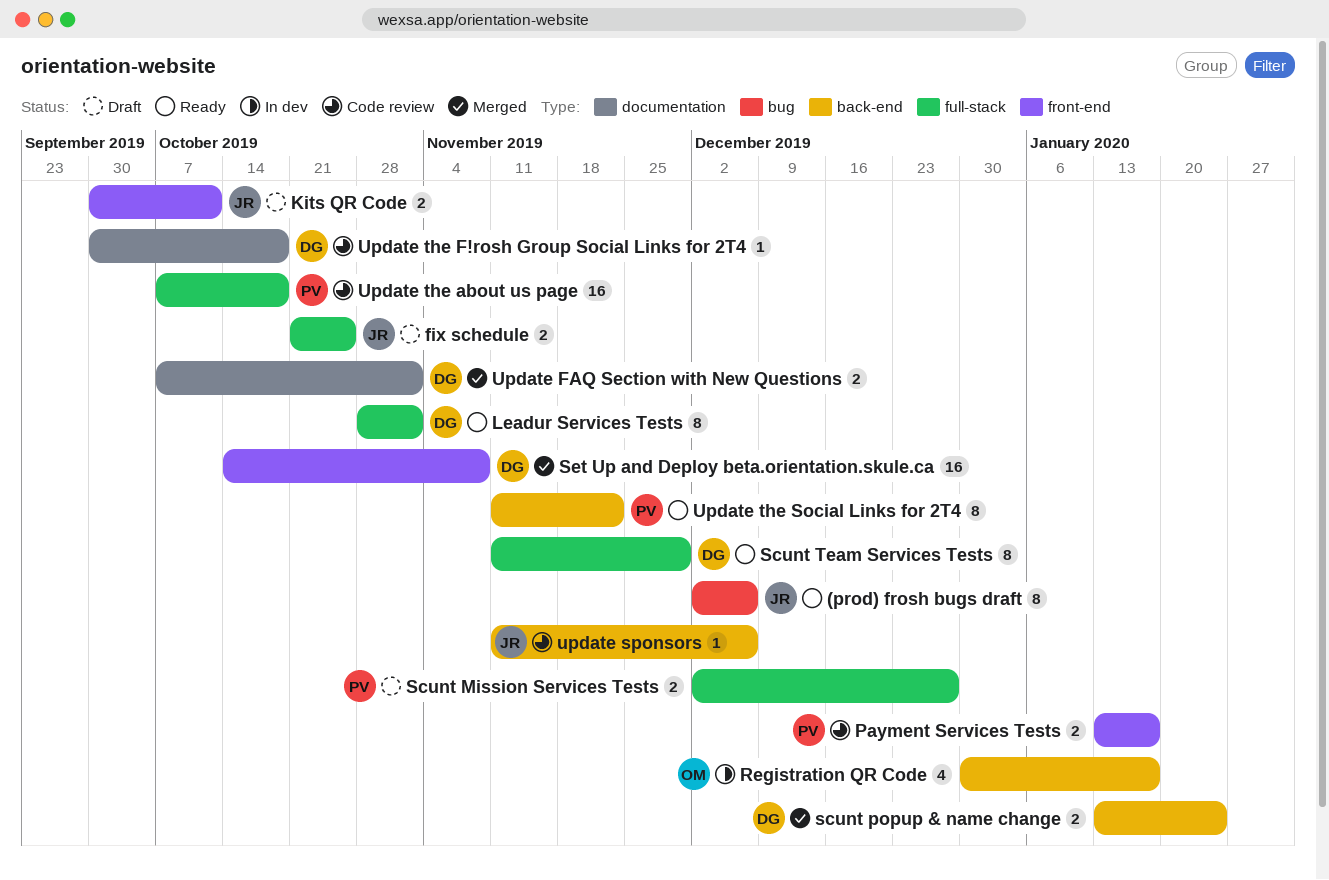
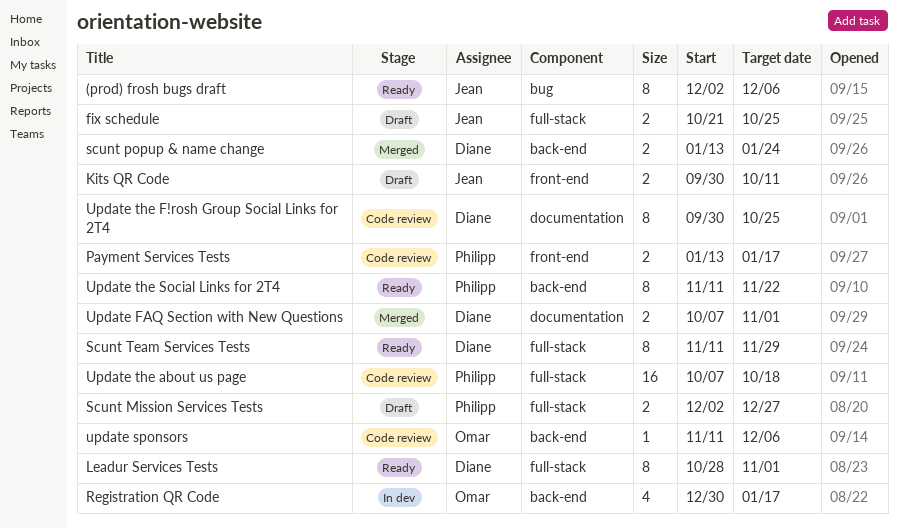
Set Up and Deploy beta.orientation.skule.ca: present -> none
update sponsors, owner: Jean -> Omar
Update the F!rosh Group Social Links for 2T4, estimate: 1 -> 8
Update the F!rosh Group Social Links for 2T4, due: Oct 18 -> Oct 25

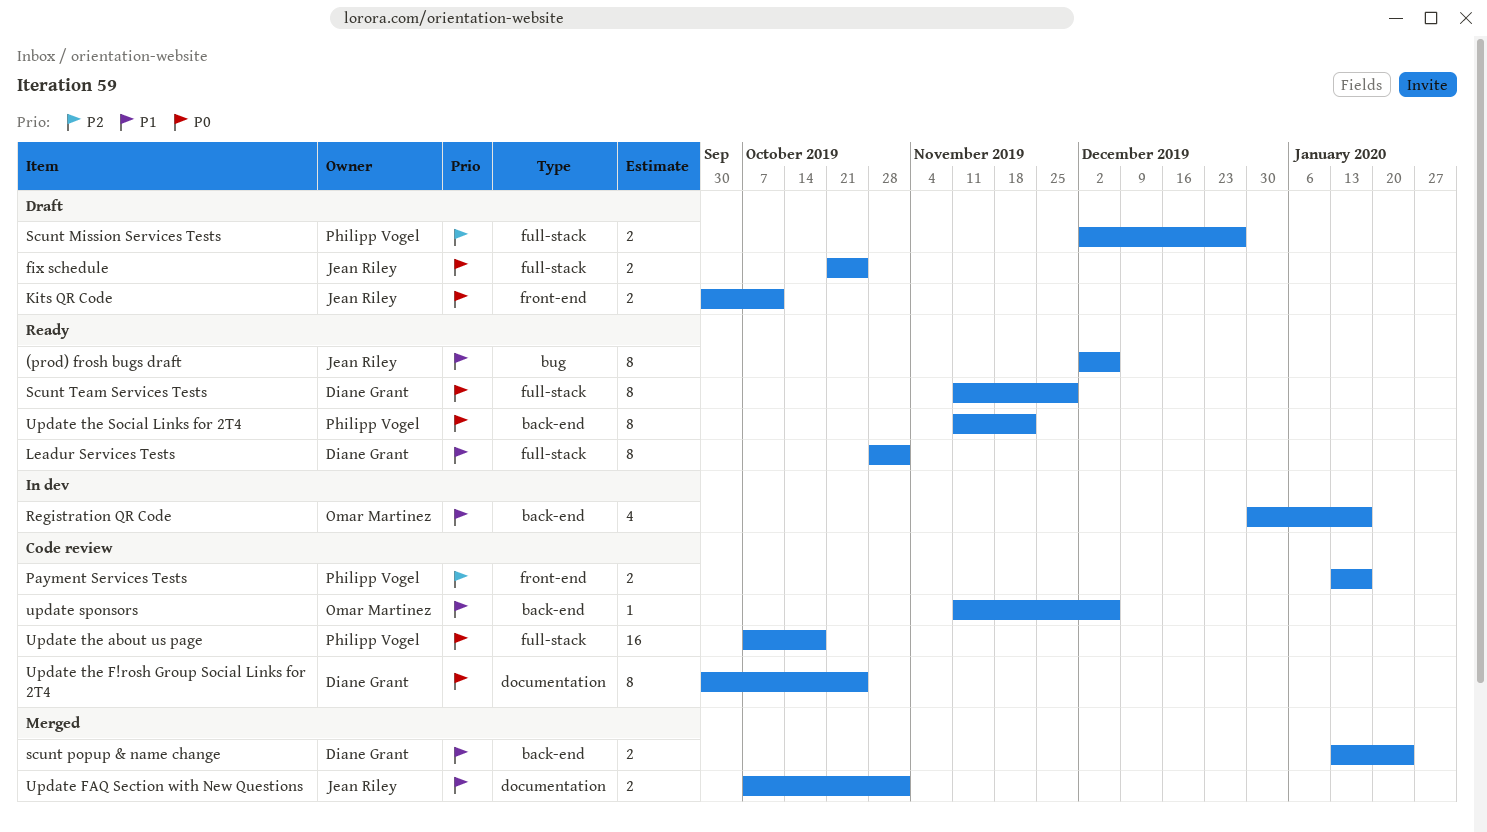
Update FAQ Section with New Questions, owner: Diane Grant -> Jean Riley

